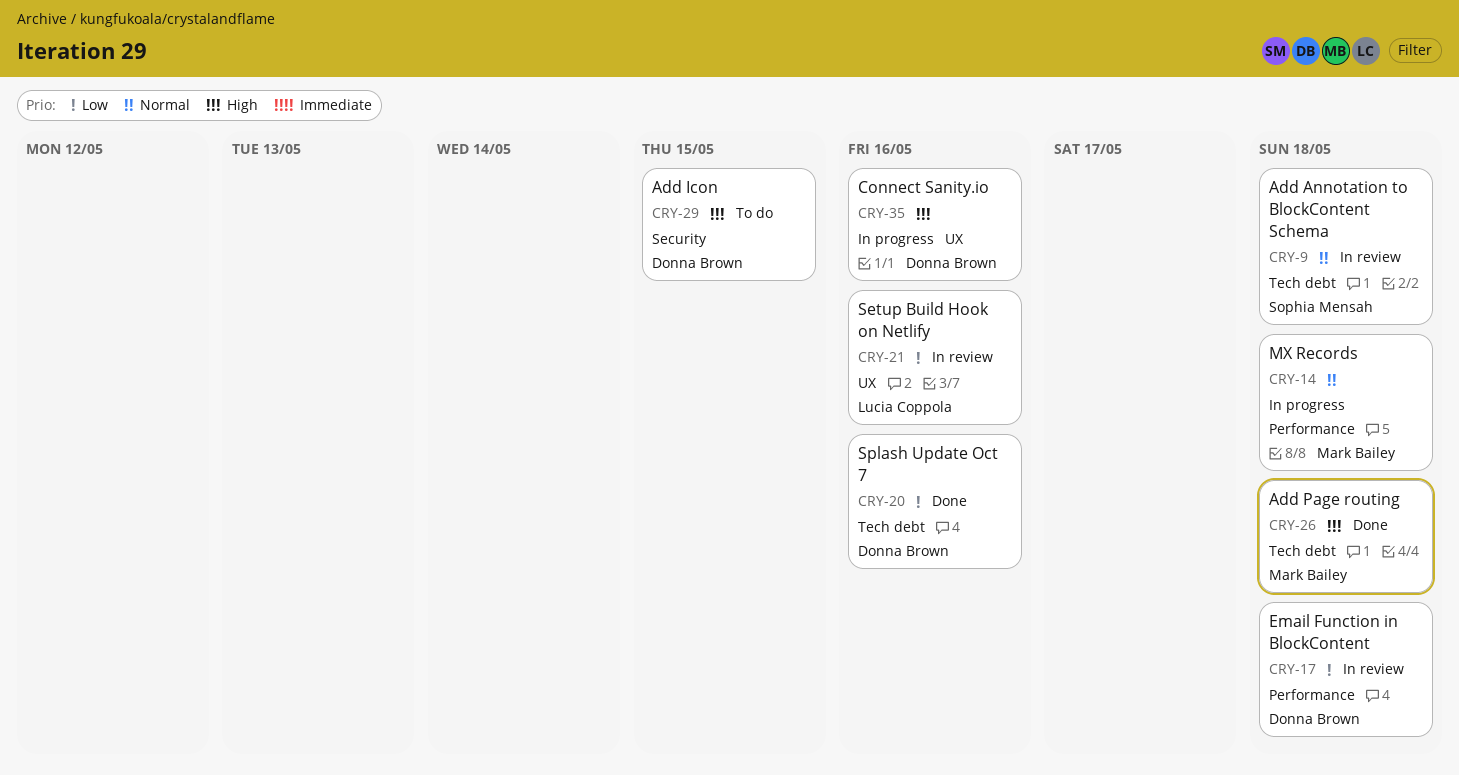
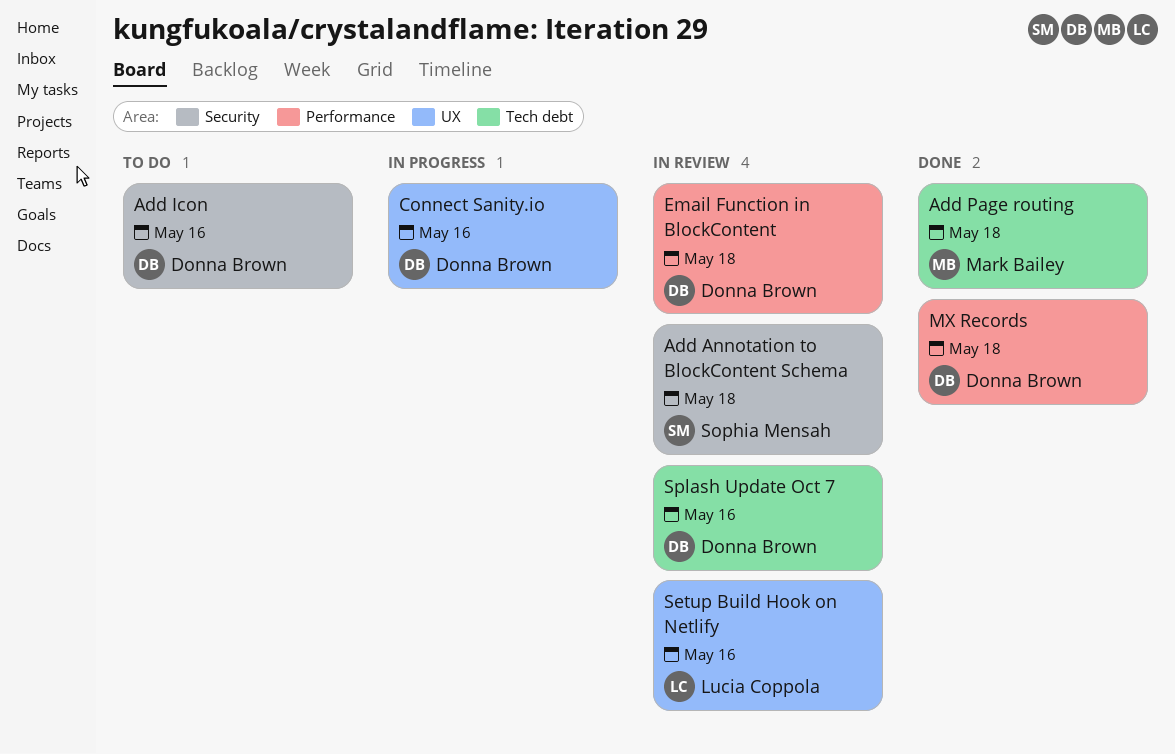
Add Annotation to BlockContent Schema, label: Tech debt -> Security
Add Icon, due: May 15 -> May 16
MX Records, status: In progress -> Done
MX Records, owner: Mark Bailey -> Donna Brown
Splash Update Oct 7, status: Done -> In review

